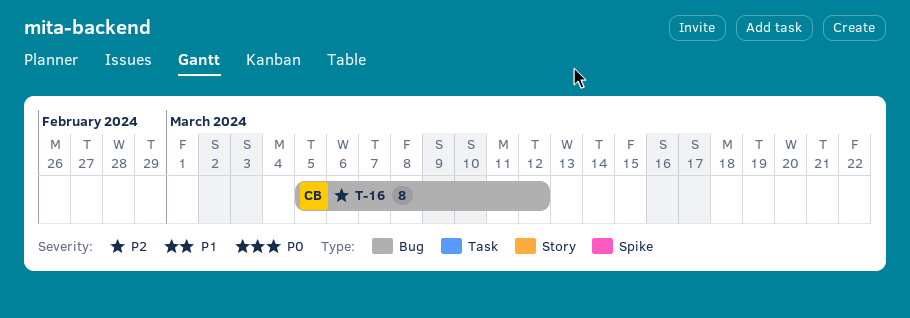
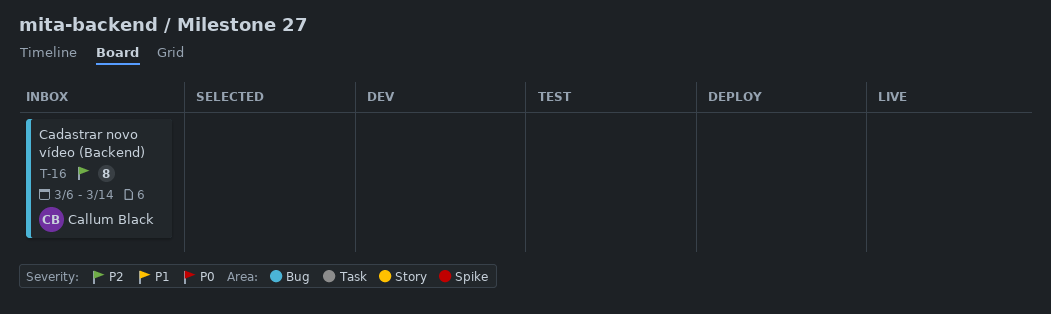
T-16, start: Mar 5 -> Mar 6
T-16, due: Mar 12 -> Mar 14

